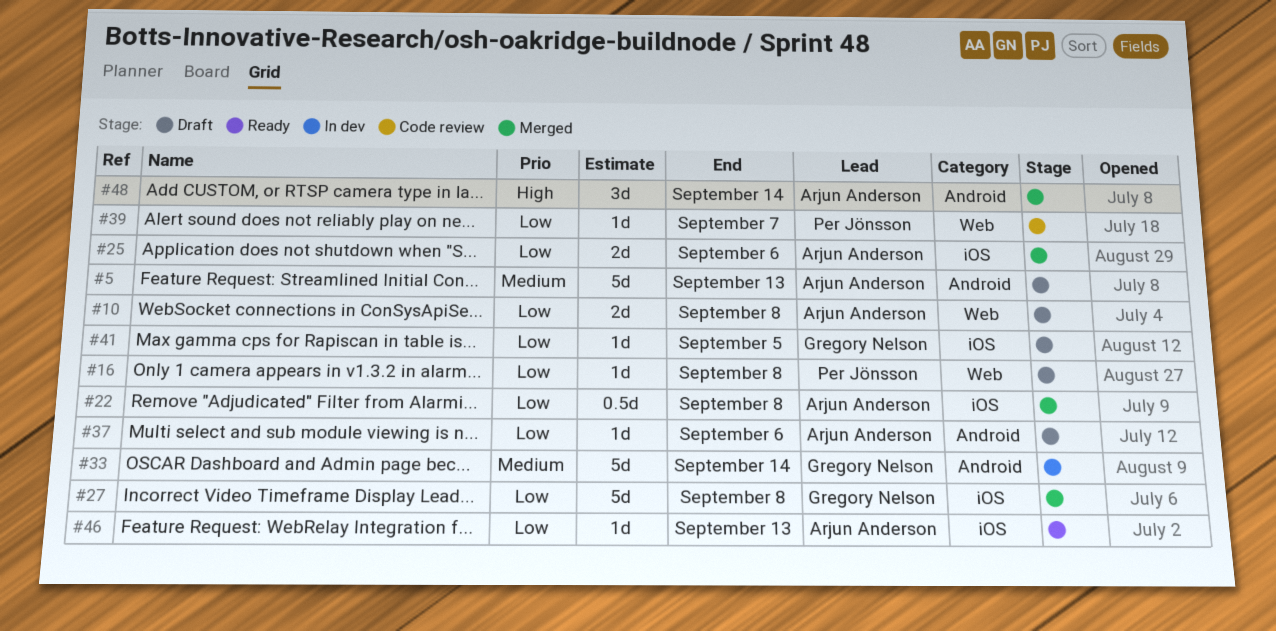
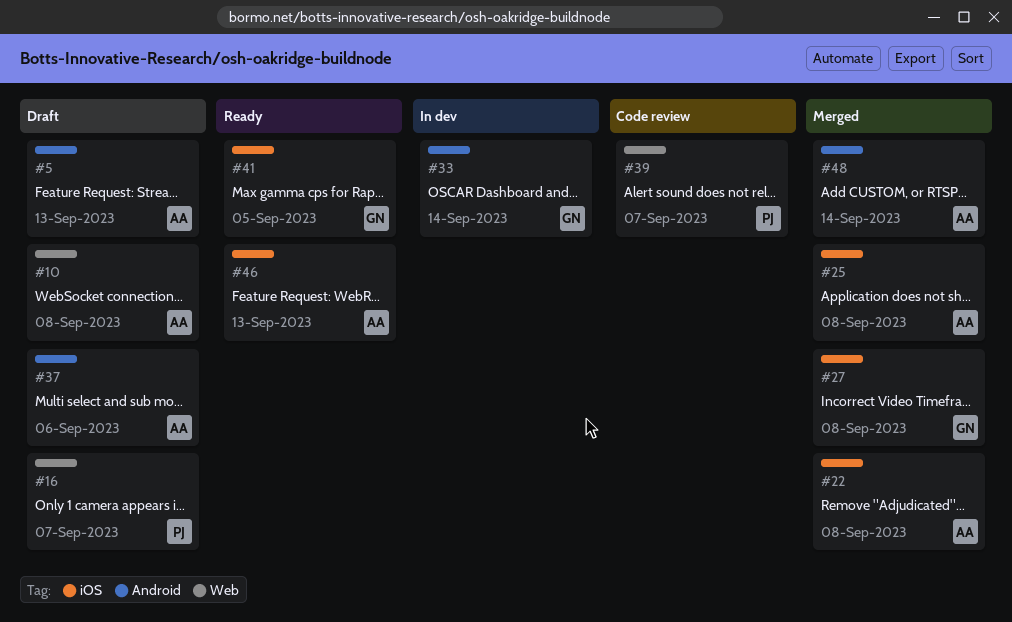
#16, due: Sep 8 -> Sep 7
#25, due: Sep 6 -> Sep 8
#41, status: Draft -> Ready

